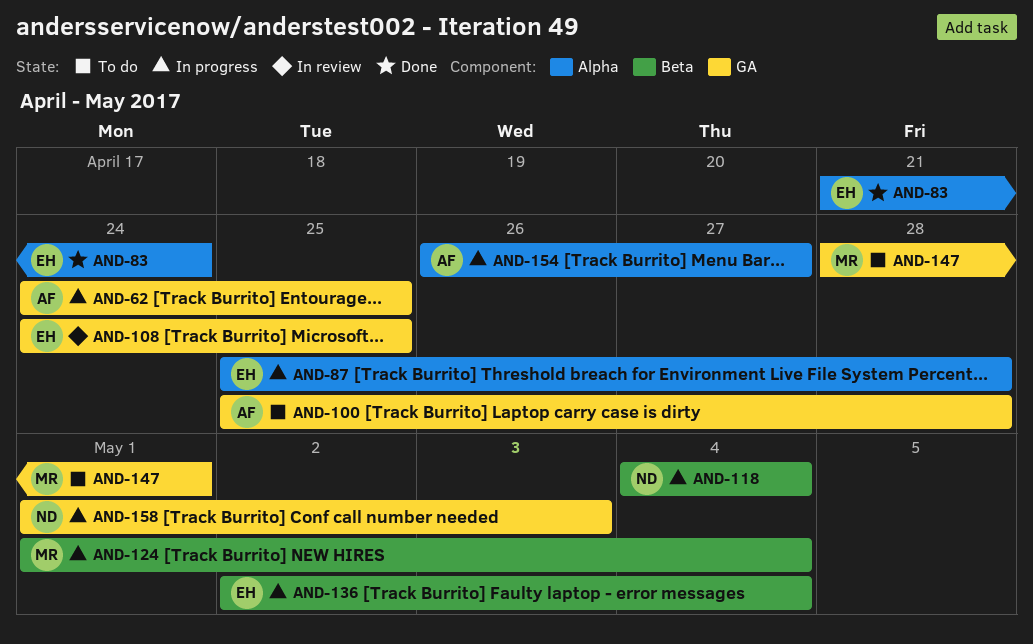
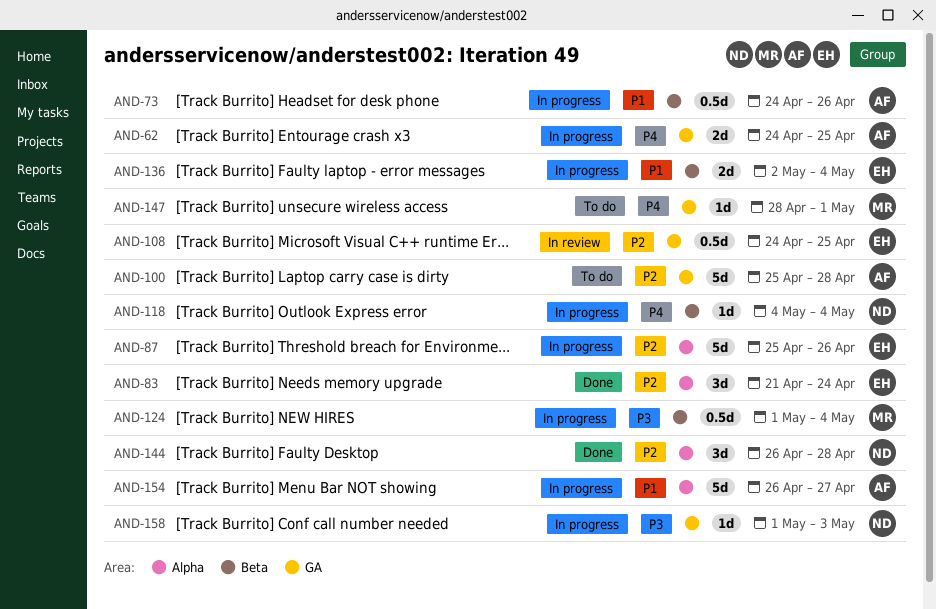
AND-73: none -> present
AND-87, due: Apr 28 -> Apr 26
AND-144: none -> present

